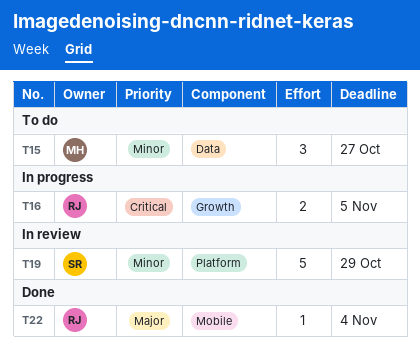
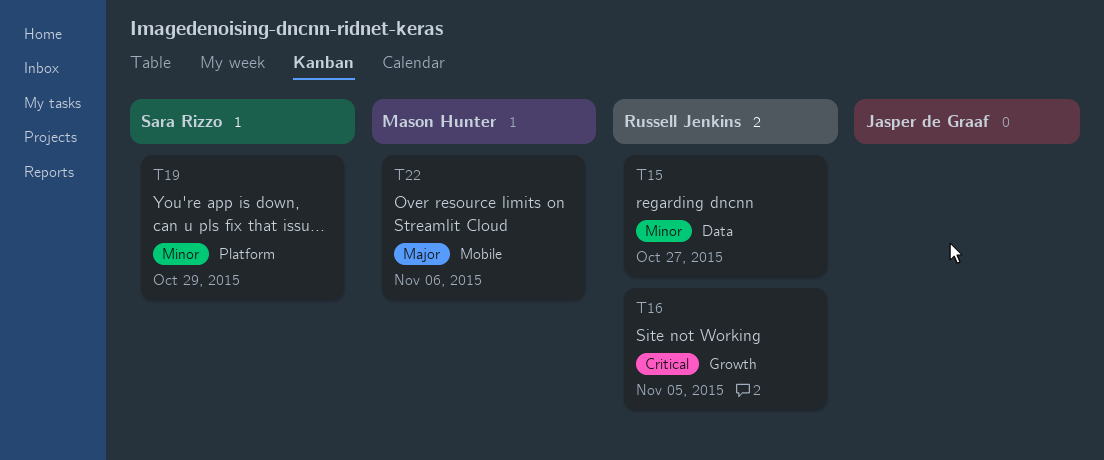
T15, owner: Mason Hunter -> Russell Jenkins
T22, owner: Russell Jenkins -> Mason Hunter
T22, due: Nov 4 -> Nov 6

